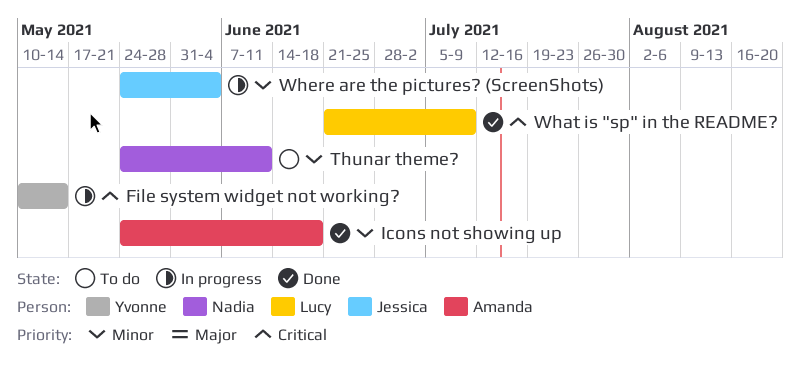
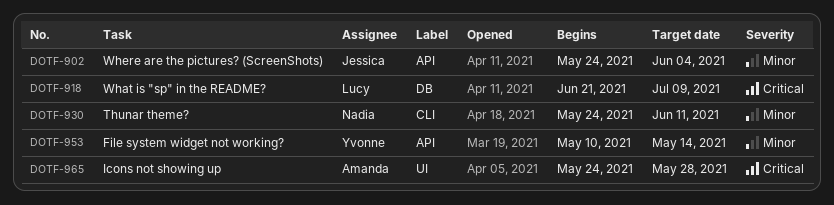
File system widget not working?, priority: Critical -> Minor
Icons not showing up, priority: Minor -> Critical
Icons not showing up, due: Jun 18 -> May 28

